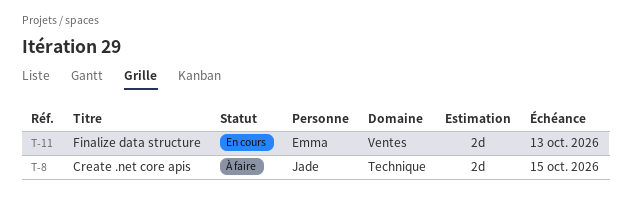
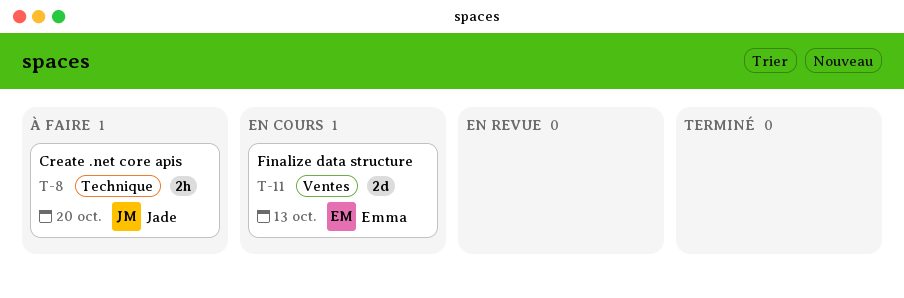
T-8, estimate: 2d -> 2h
T-8, due: Oct 15 -> Oct 20

